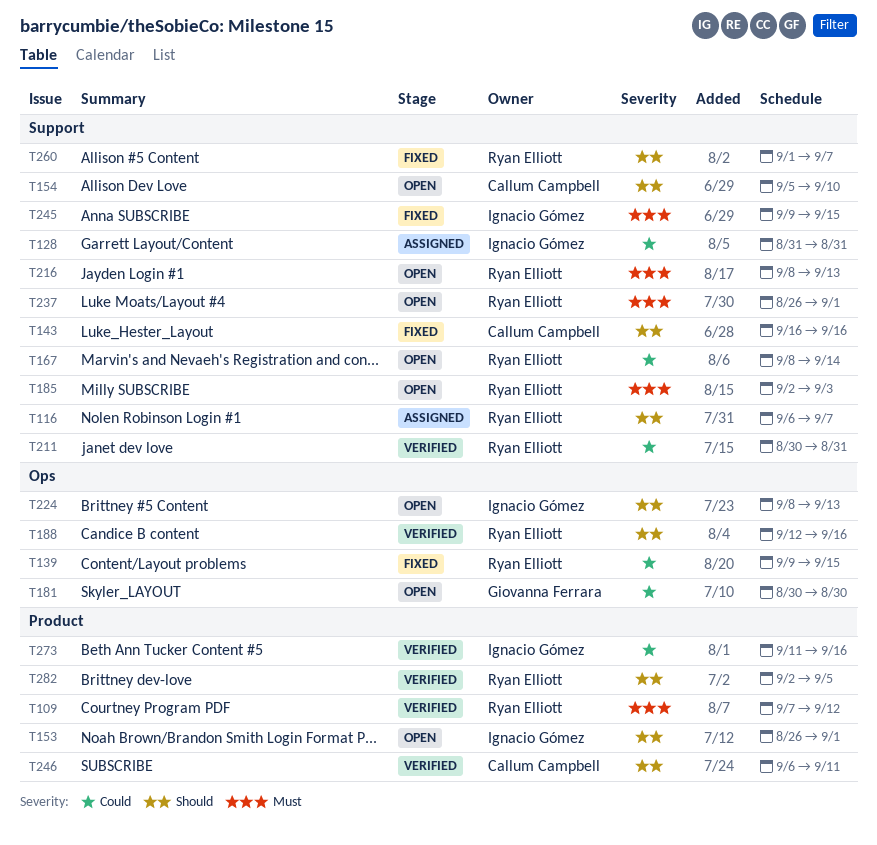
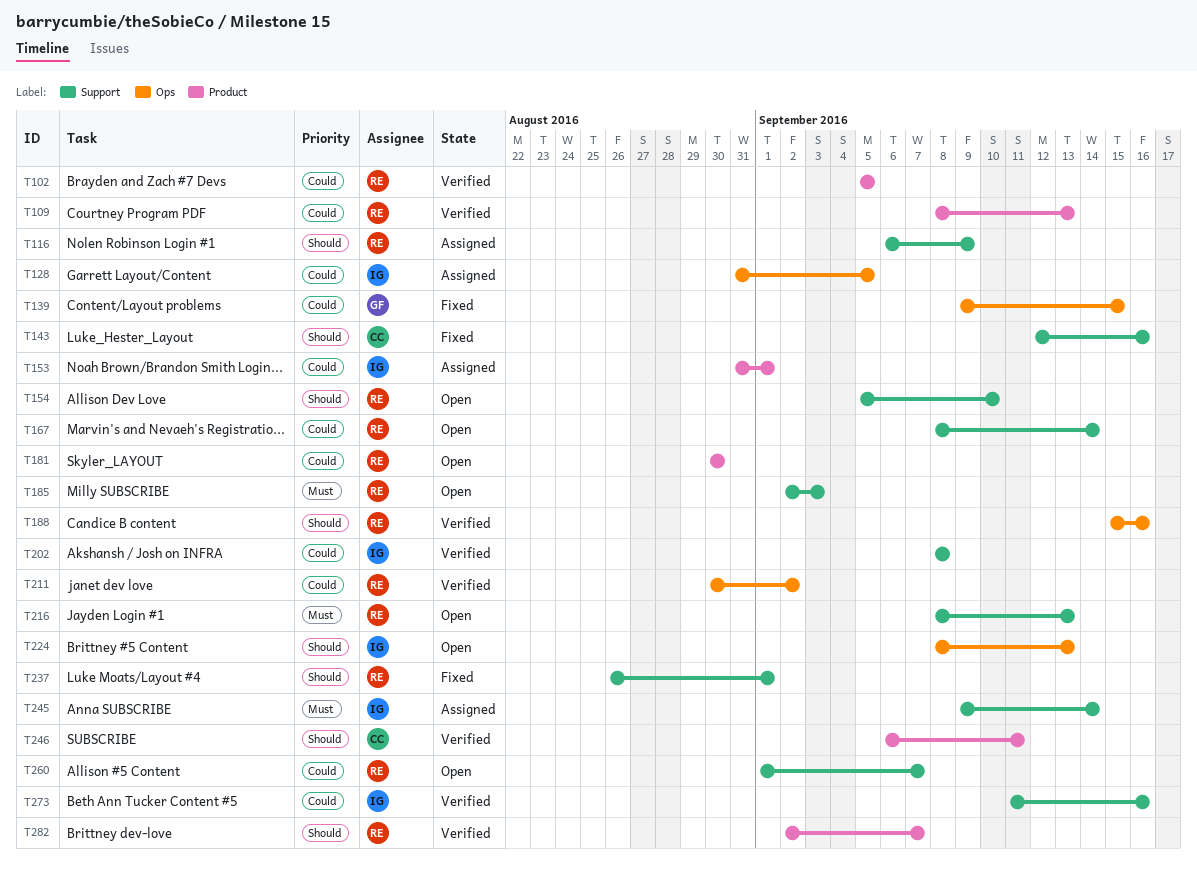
T102: none -> present
T109, priority: Must -> Could
T109, start: Sep 7 -> Sep 8
T109, due: Sep 12 -> Sep 13
T116, due: Sep 7 -> Sep 9
T128, label: Support -> Ops
T128, due: Aug 31 -> Sep 5
T139, owner: Ryan Elliott -> Giovanna Ferrara
T143, start: Sep 16 -> Sep 12
T153, status: Open -> Assigned
T153, priority: Should -> Could
T153, start: Aug 26 -> Aug 31
T154, owner: Callum Campbell -> Ryan Elliott
T181, owner: Giovanna Ferrara -> Ryan Elliott
T181, label: Ops -> Product
T188, start: Sep 12 -> Sep 15
T202: none -> present
T211, label: Support -> Ops
T211, due: Aug 31 -> Sep 2
T237, status: Open -> Fixed
T237, priority: Must -> Should
T245, status: Fixed -> Assigned
T245, due: Sep 15 -> Sep 14
T260, status: Fixed -> Open
T260, priority: Should -> Could
T273, label: Product -> Support
T282, due: Sep 5 -> Sep 7

